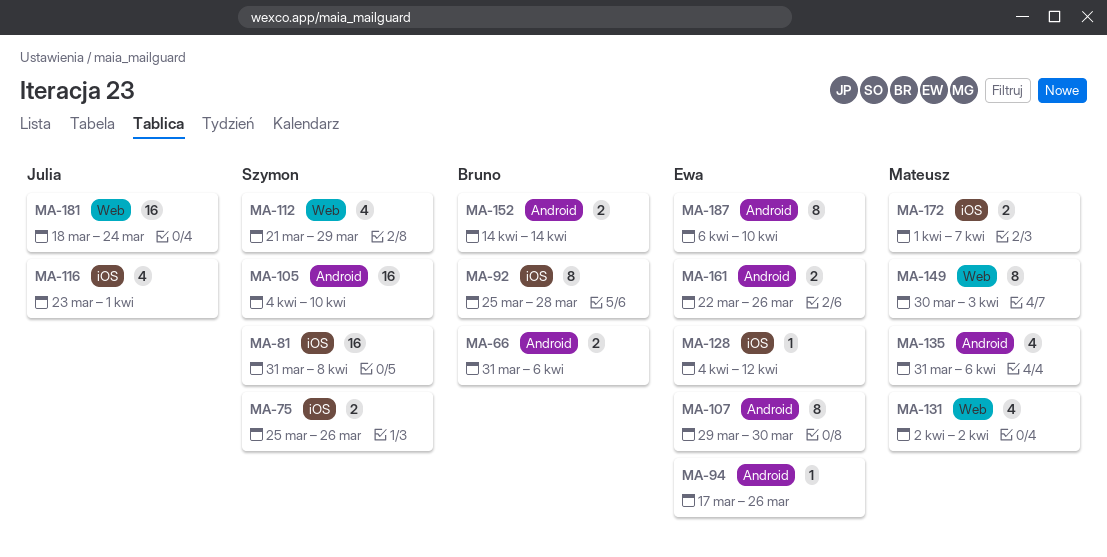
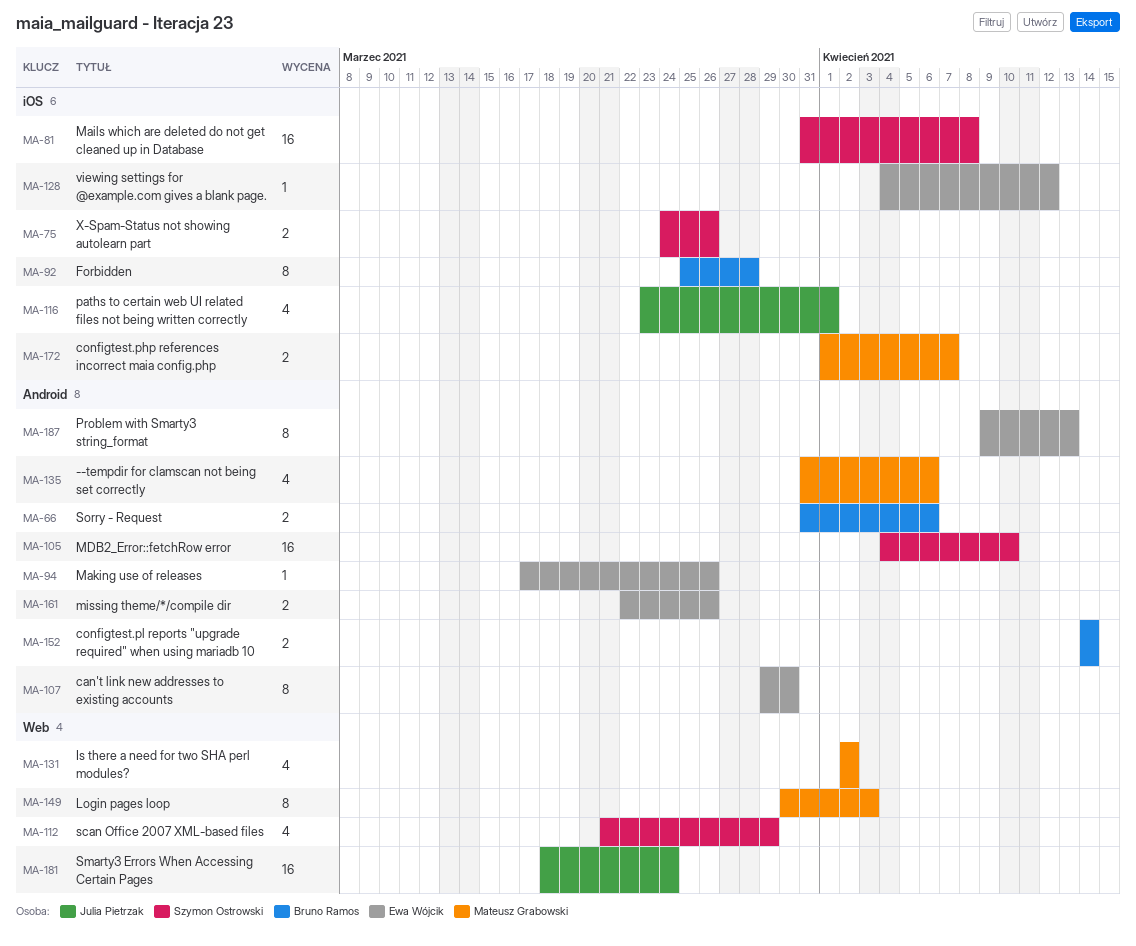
MA-75, start: Mar 25 -> Mar 24
MA-187, start: Apr 6 -> Apr 9
MA-187, due: Apr 10 -> Apr 13

